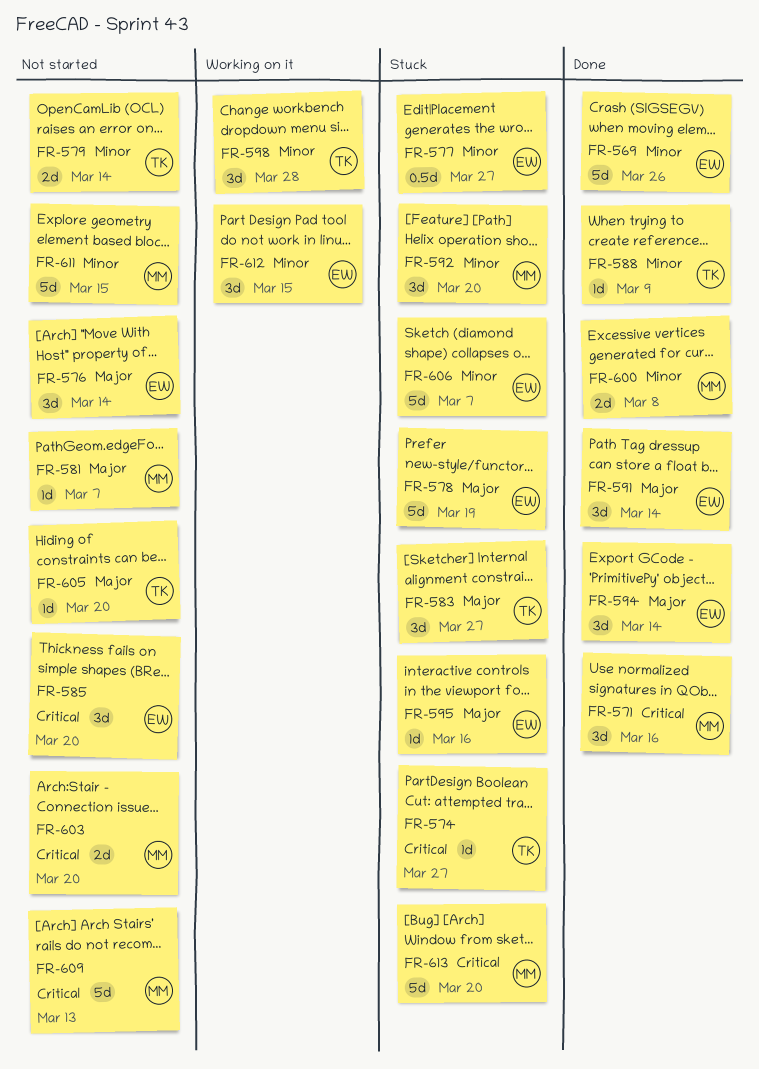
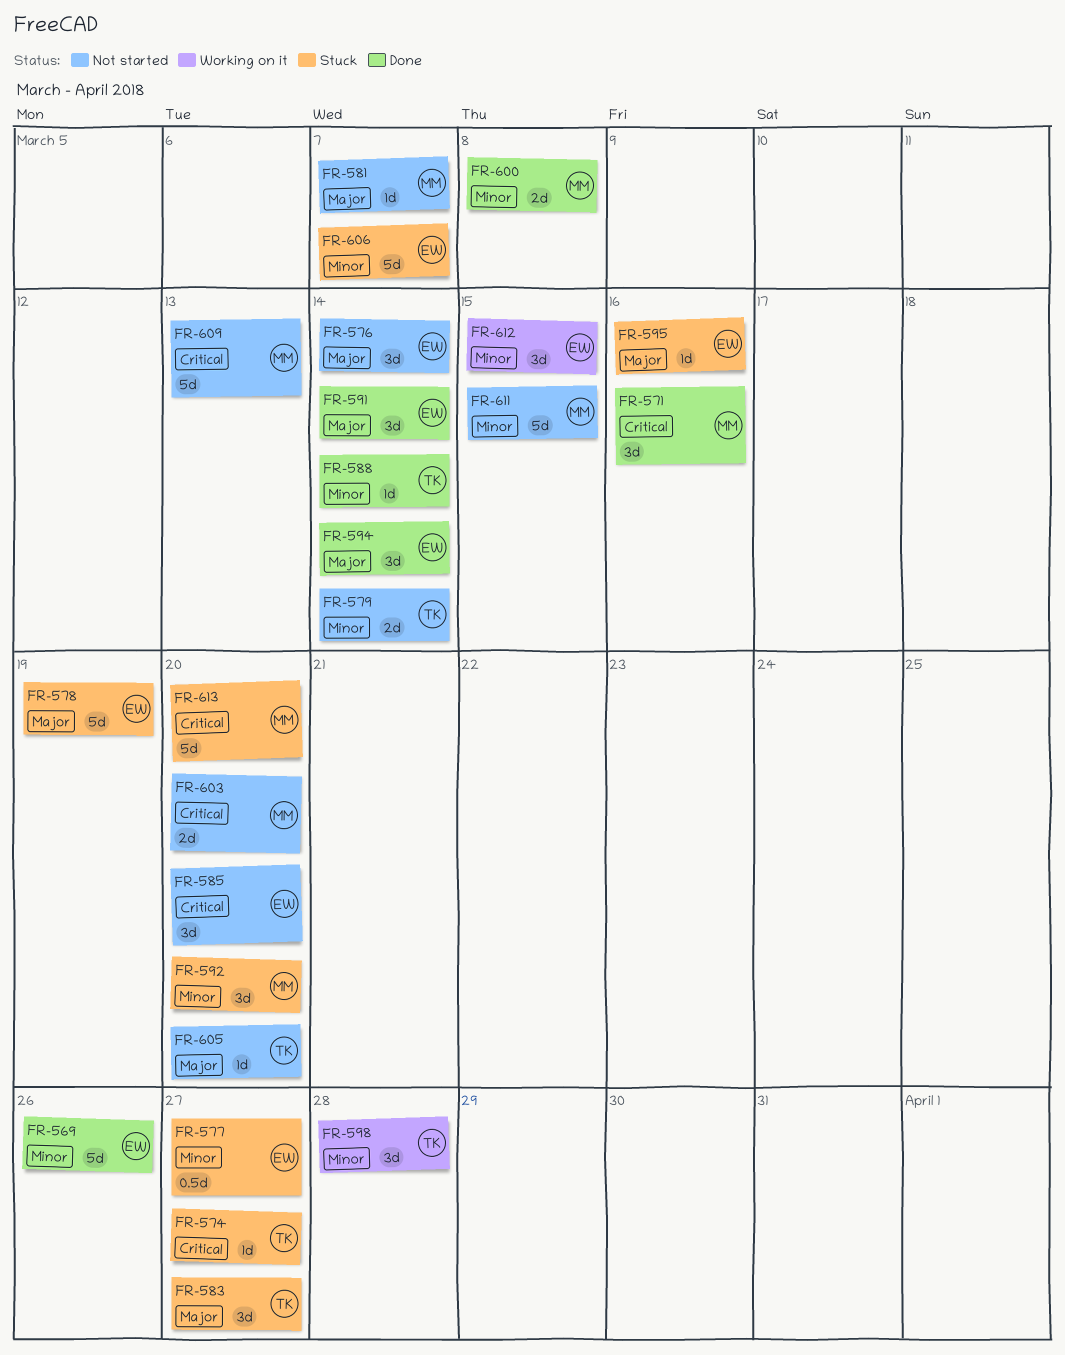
FR-588, due: Mar 9 -> Mar 14

